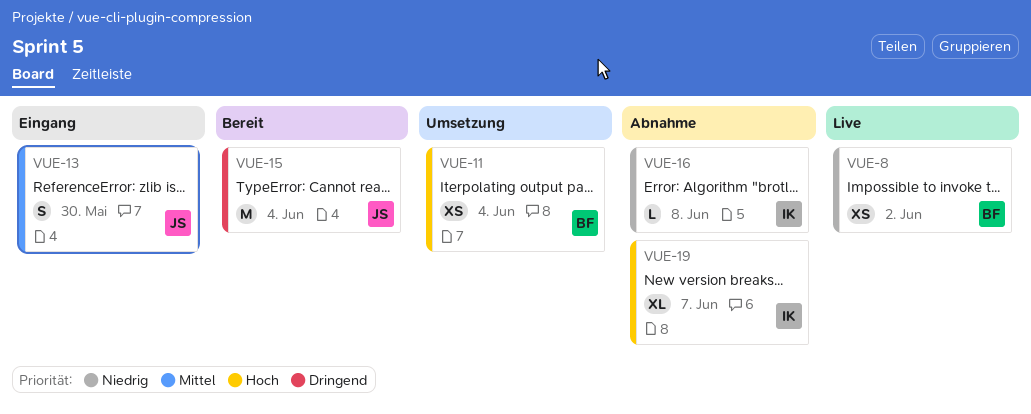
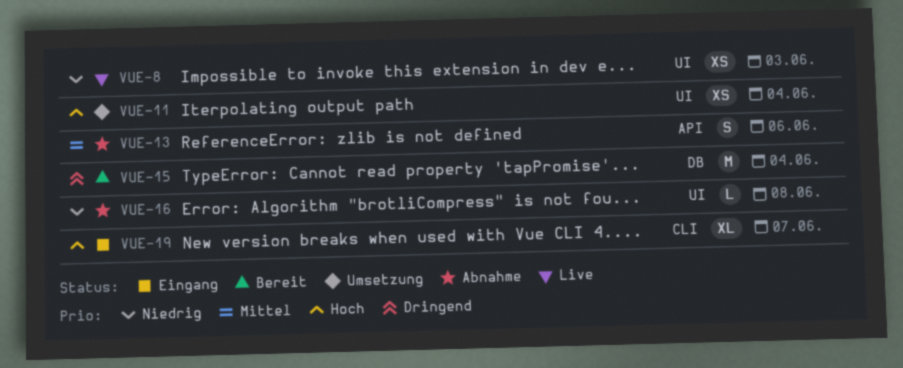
VUE-8, due: Jun 2 -> Jun 3
VUE-13, status: Eingang -> Abnahme
VUE-13, due: May 30 -> Jun 6
VUE-19, status: Abnahme -> Eingang

